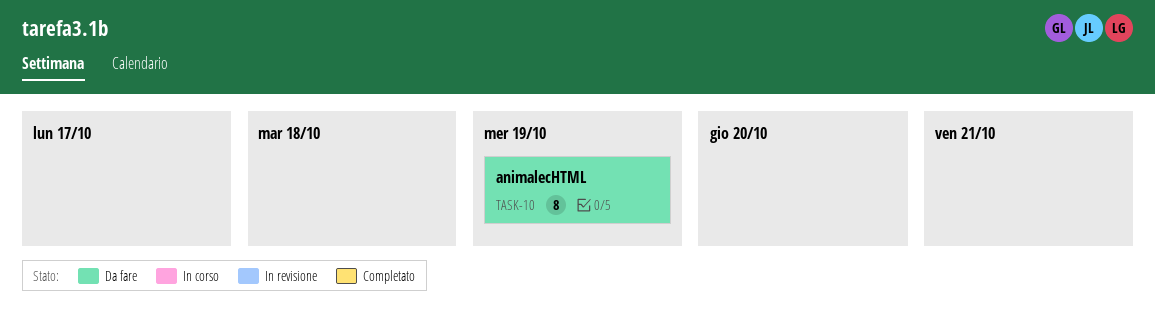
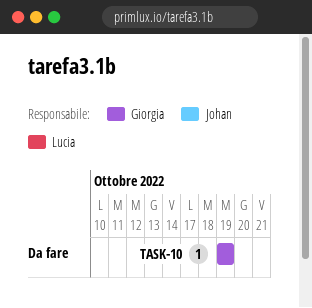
TASK-10, estimate: 8 -> 1

